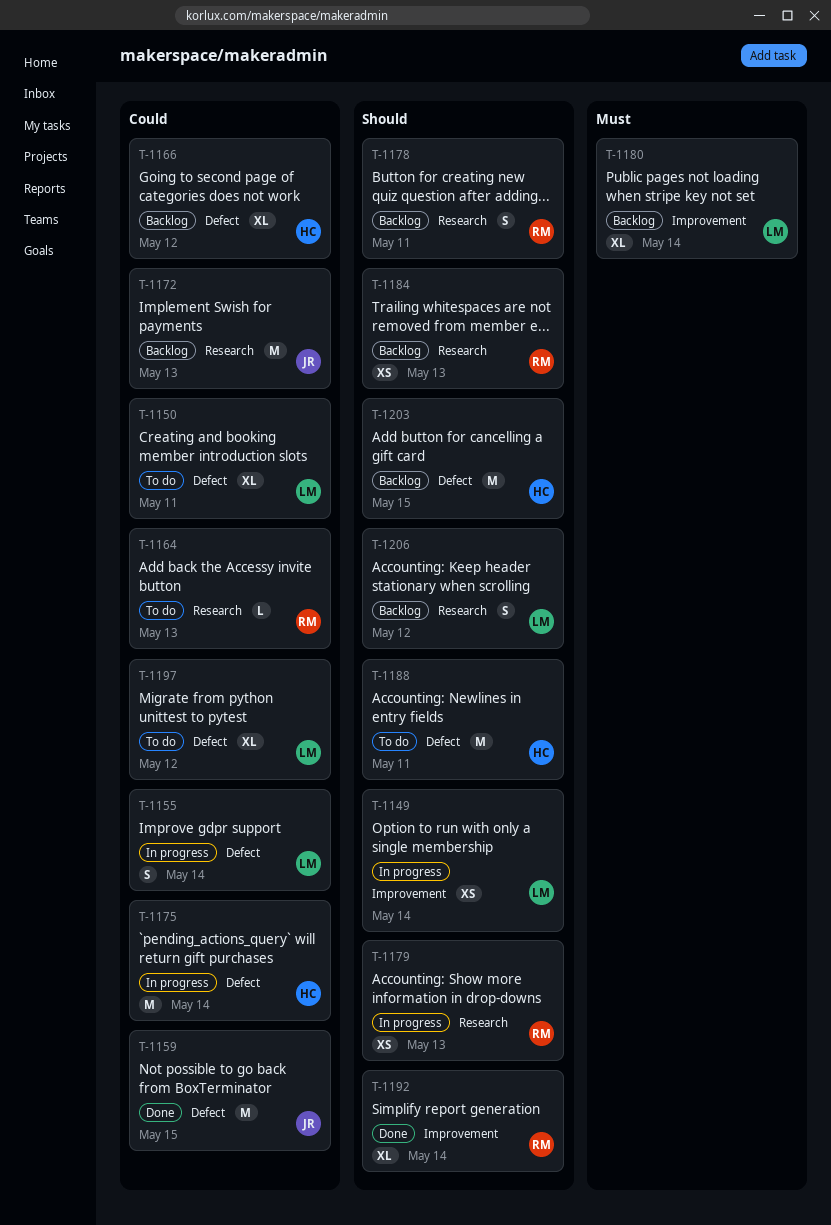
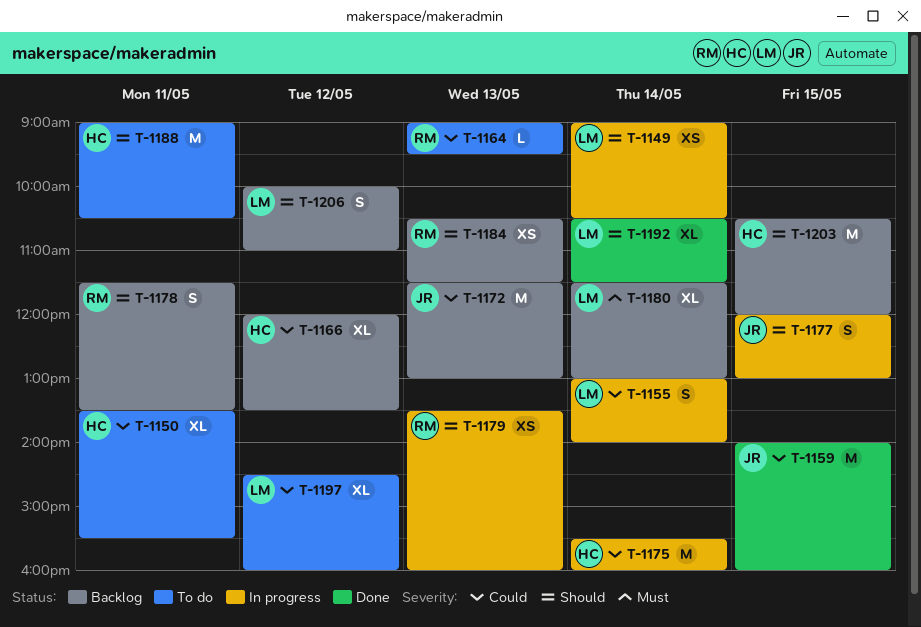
T-1150, owner: LM -> HC
T-1177: none -> present
T-1192, owner: RM -> LM

